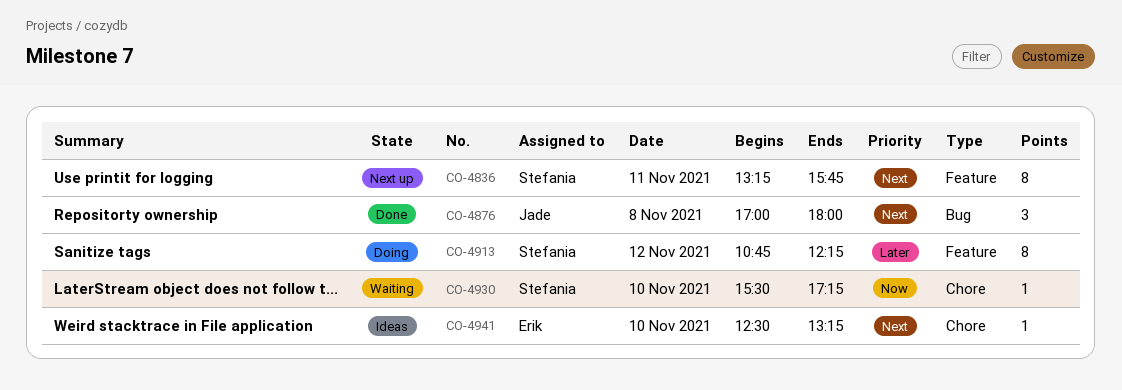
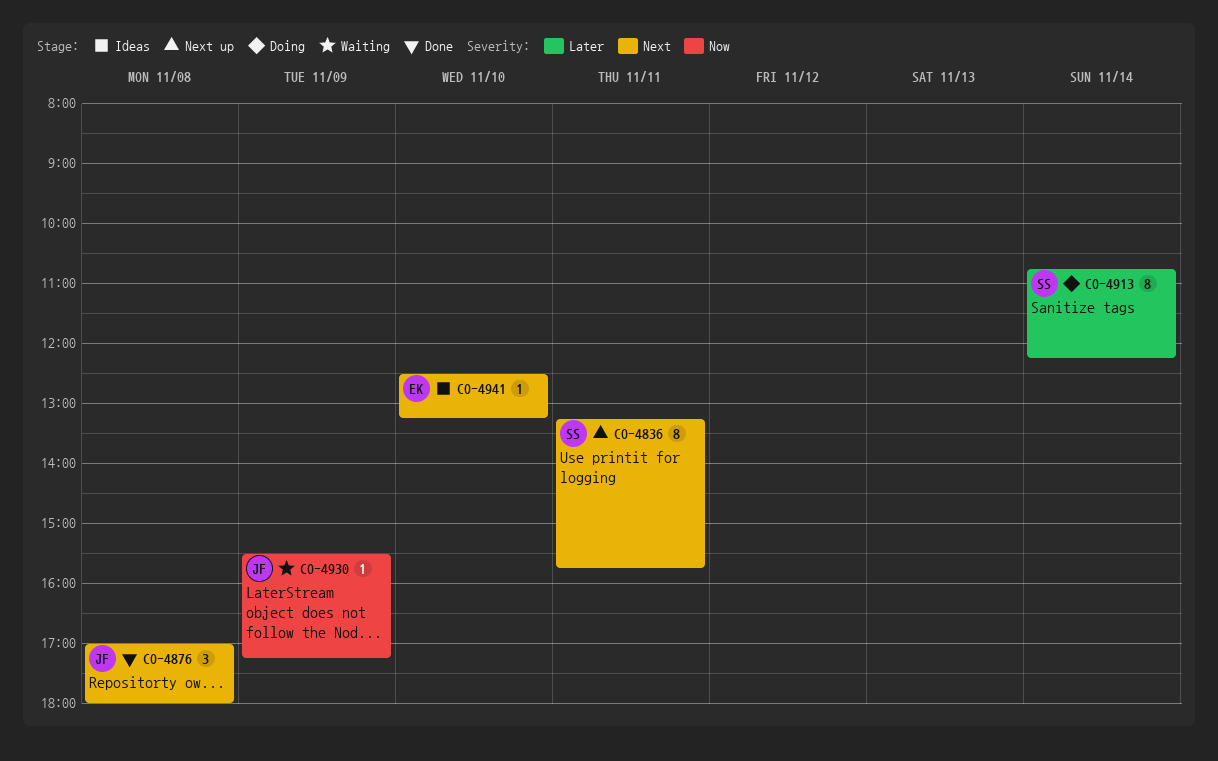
CO-4913, day: Nov 12 -> Nov 14
CO-4930, owner: Stefania -> Jade
CO-4930, day: Nov 10 -> Nov 9

